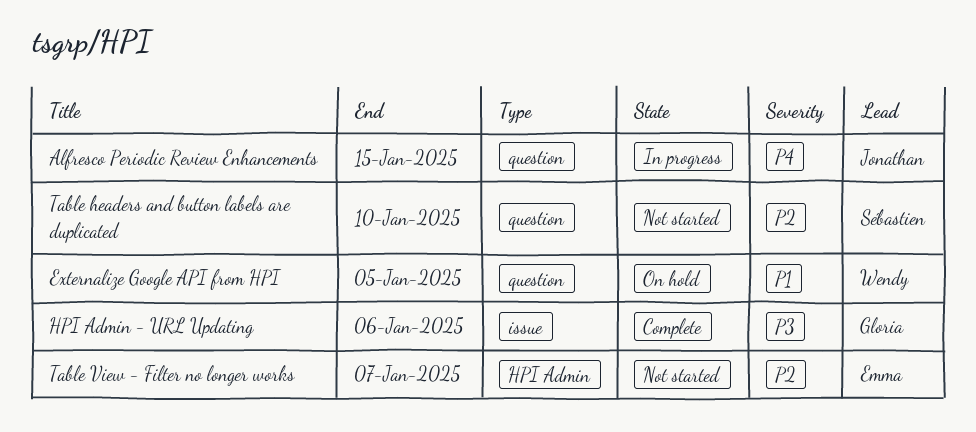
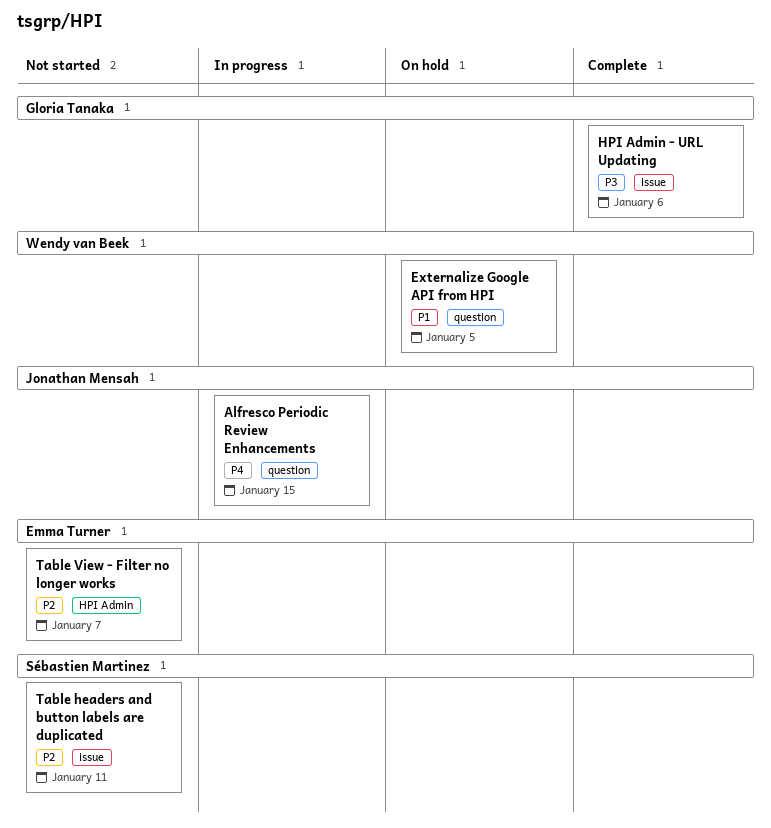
Table headers and button labels are duplicated, label: question -> issue
Table headers and button labels are duplicated, due: Jan 10 -> Jan 11

